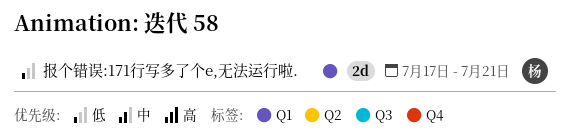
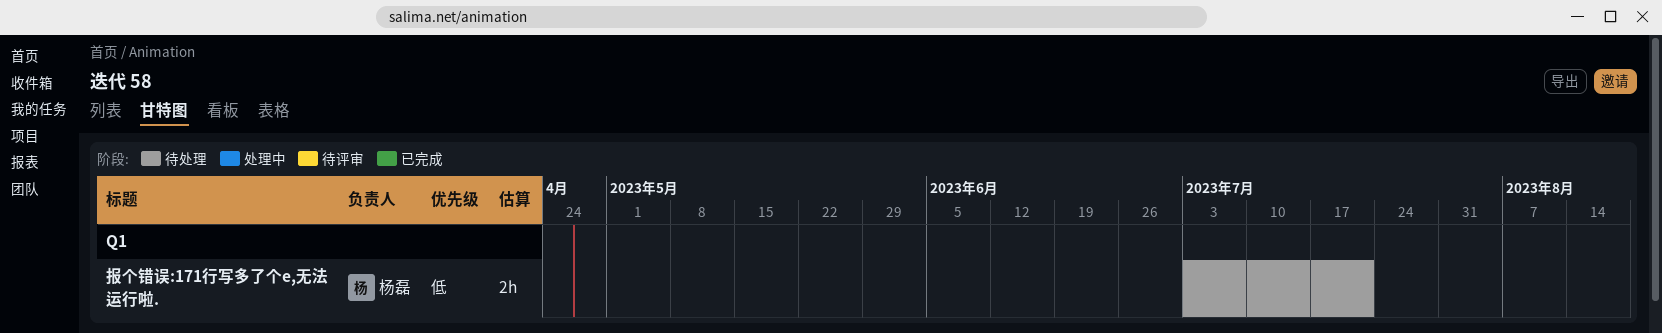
报个错误:171行写多了个e,无法运行啦., estimate: 2d -> 2h
报个错误:171行写多了个e,无法运行啦., start: Jul 17 -> Jul 3

